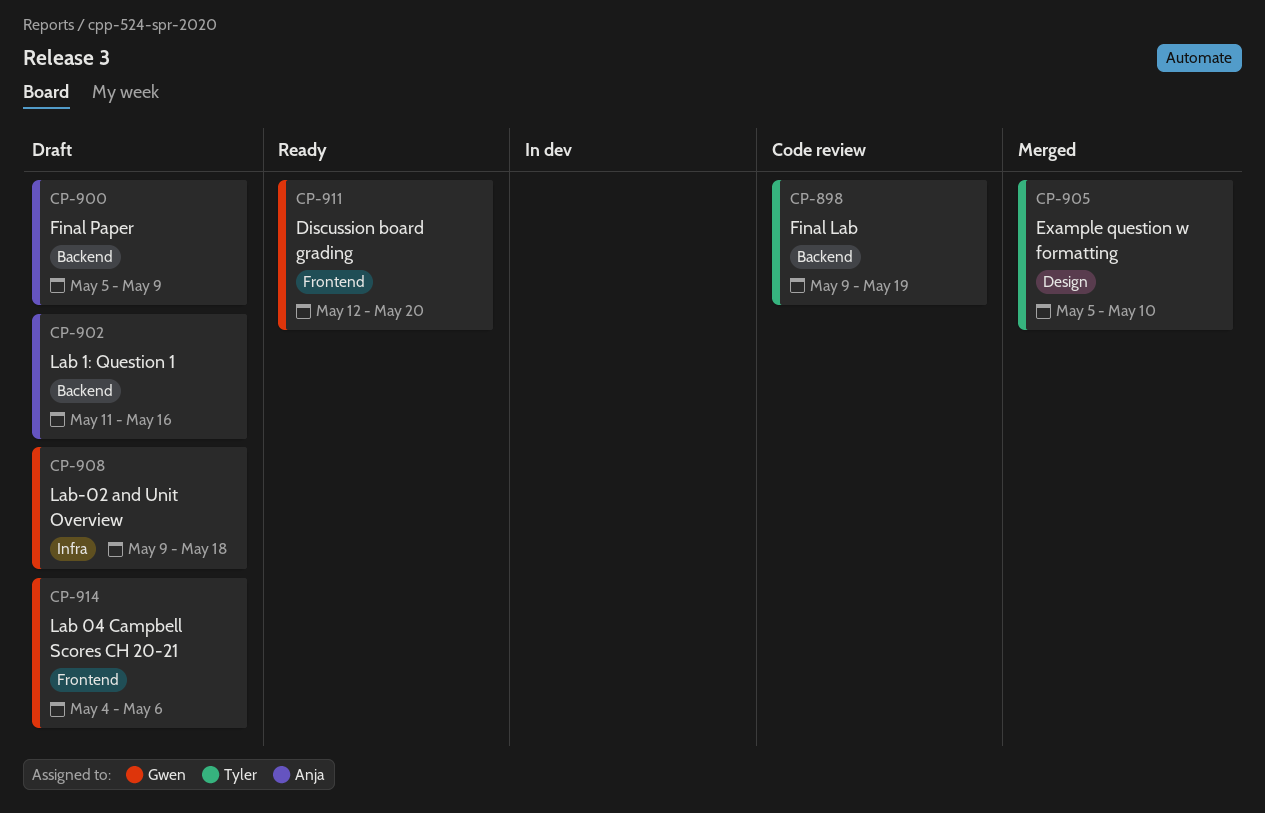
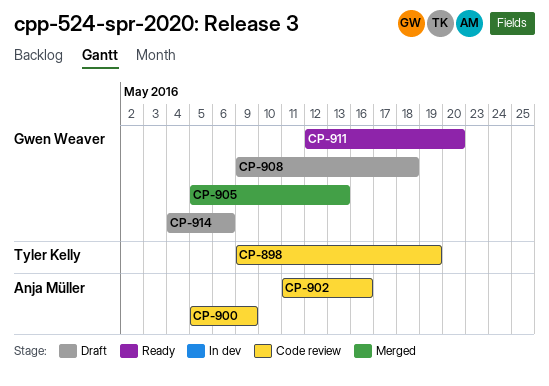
CP-900, status: Draft -> Code review
CP-902, status: Draft -> Code review
CP-905, owner: Tyler Kelly -> Gwen Weaver
CP-905, due: May 10 -> May 13

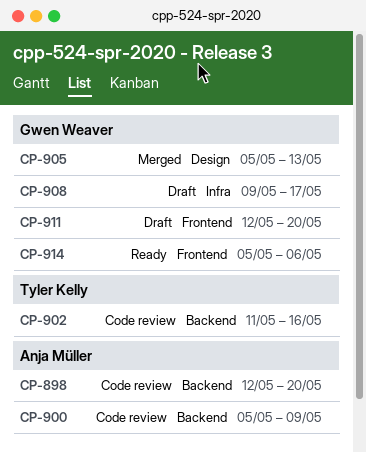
CP-898, owner: Tyler Kelly -> Anja Müller
CP-898, start: May 9 -> May 12
CP-898, due: May 19 -> May 20
CP-902, owner: Anja Müller -> Tyler Kelly
CP-908, due: May 18 -> May 17
CP-911, status: Ready -> Draft
CP-914, status: Draft -> Ready
CP-914, start: May 4 -> May 5

